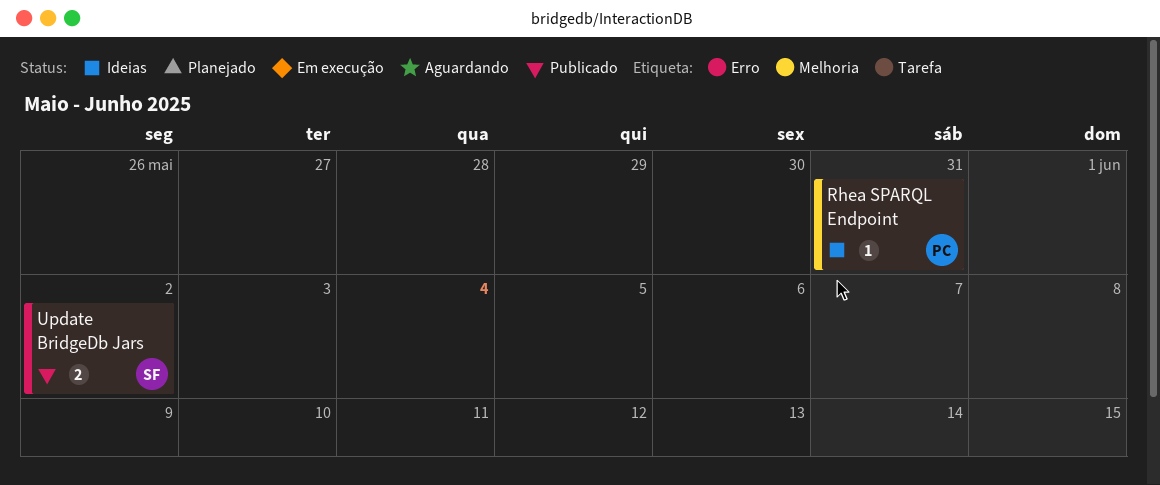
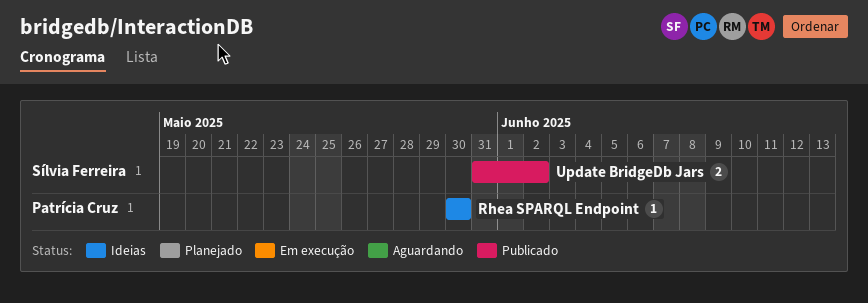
Rhea SPARQL Endpoint, due: May 31 -> May 30

